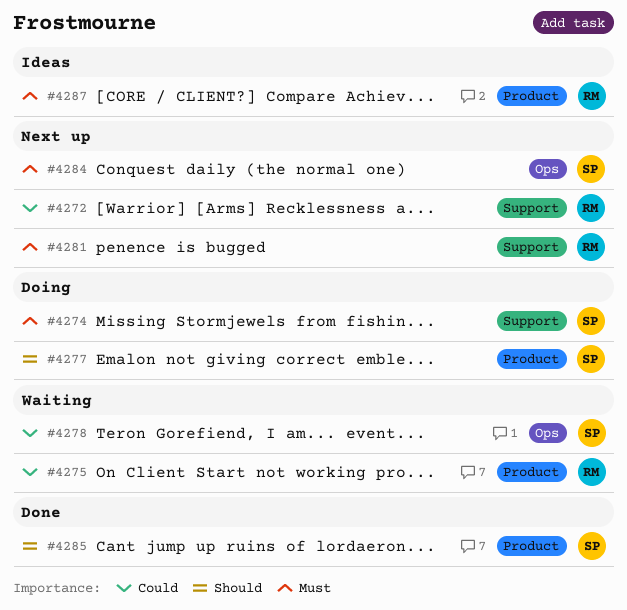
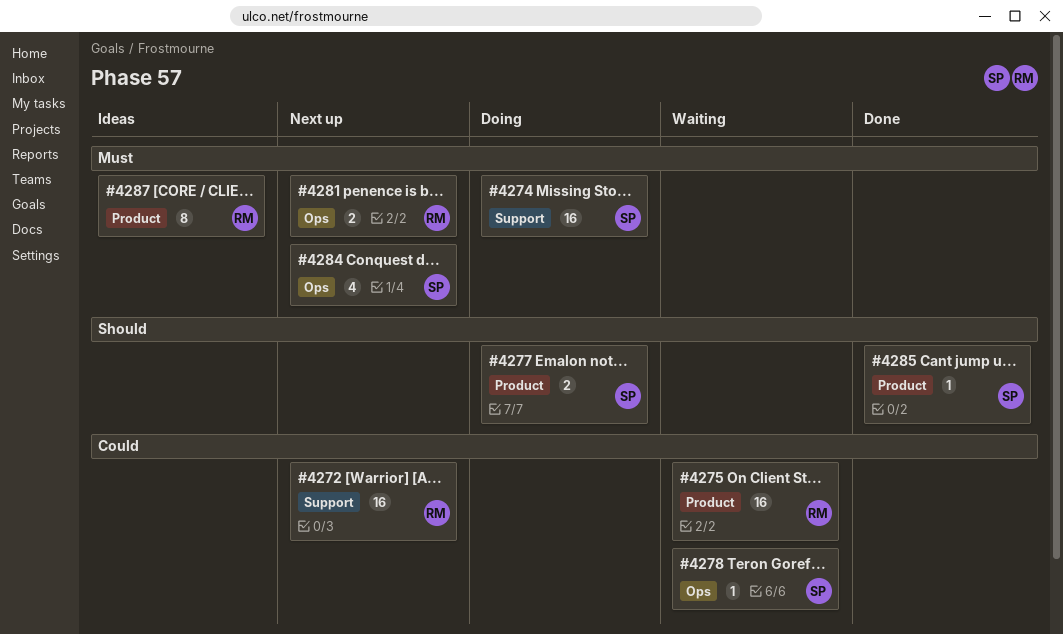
#4281, label: Support -> Ops

